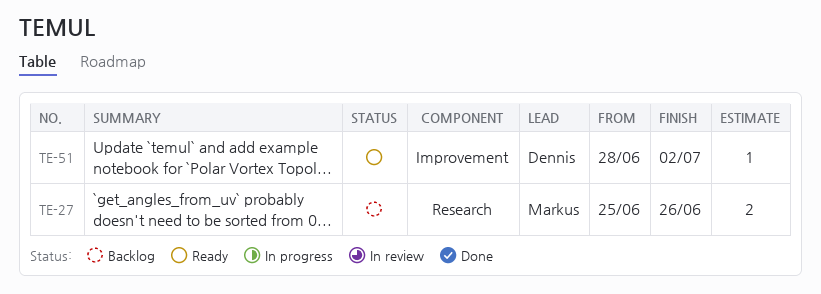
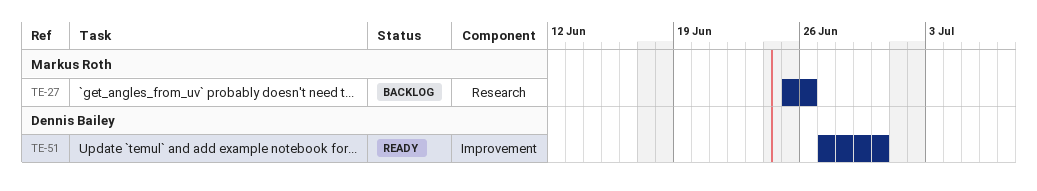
TE-51, start: Jun 28 -> Jun 27
TE-51, due: Jul 2 -> Jun 30

